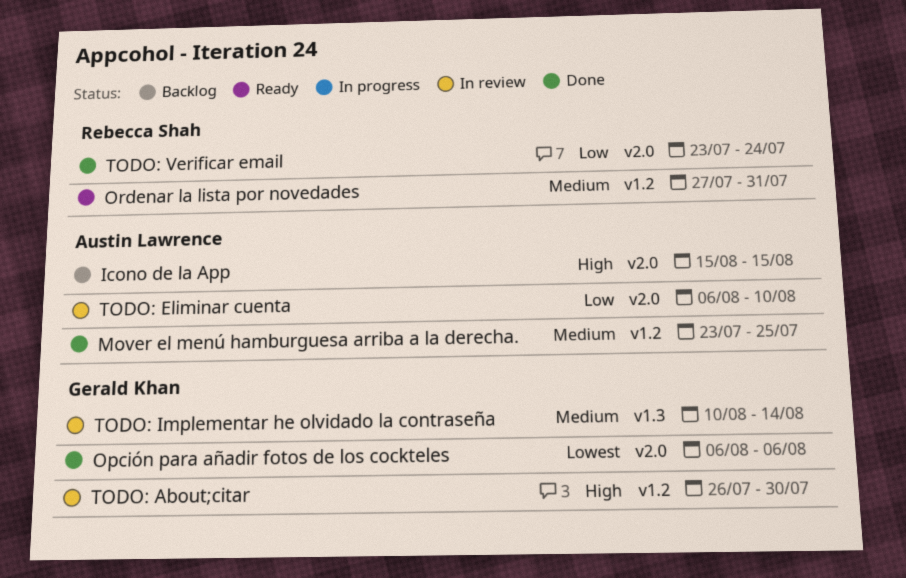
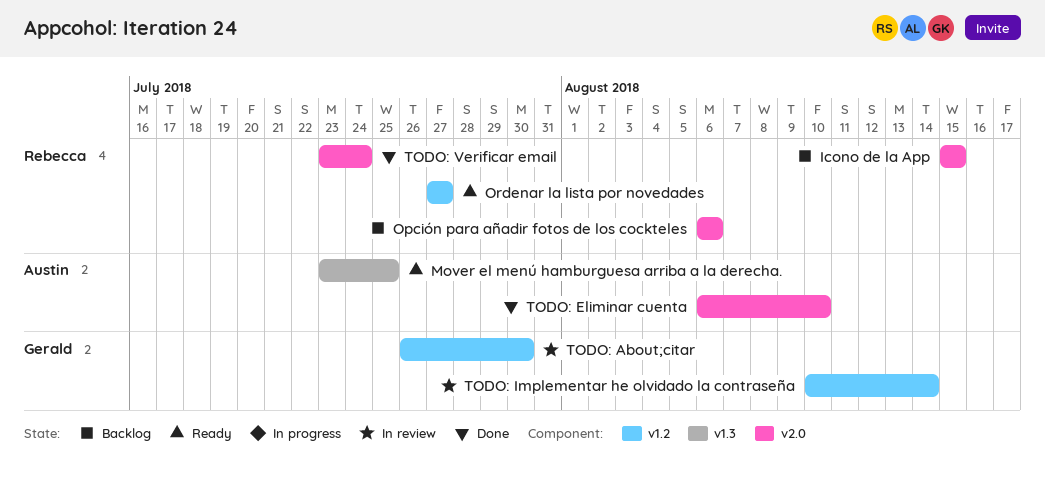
Icono de la App, owner: Austin Lawrence -> Rebecca Shah
Mover el menú hamburguesa arriba a la derecha., status: Done -> Ready
Mover el menú hamburguesa arriba a la derecha., label: v1.2 -> v1.3
Opción para añadir fotos de los cockteles, status: Done -> Backlog
Opción para añadir fotos de los cockteles, owner: Gerald Khan -> Rebecca Shah
Ordenar la lista por novedades, due: Jul 31 -> Jul 27
TODO: Eliminar cuenta, status: In review -> Done
TODO: Implementar he olvidado la contraseña, label: v1.3 -> v1.2

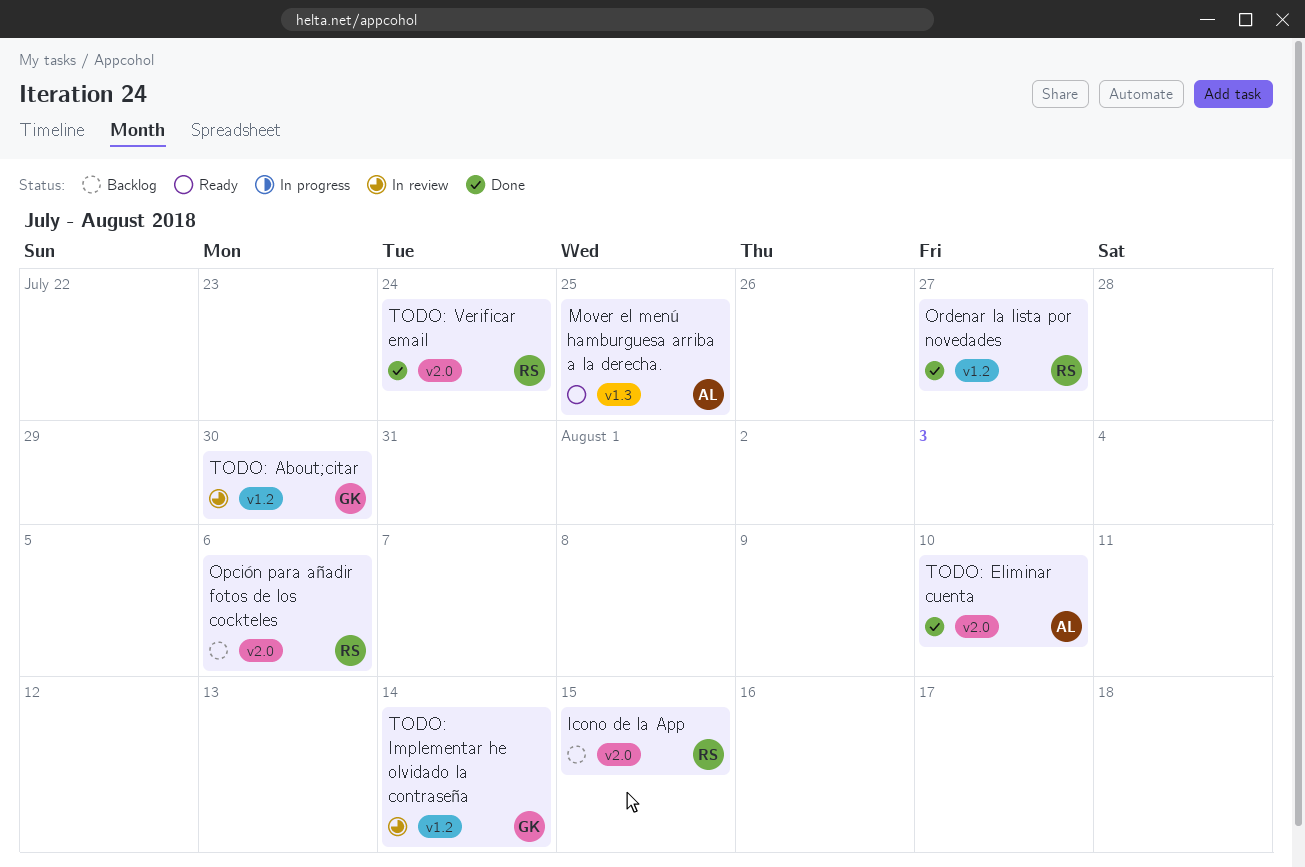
Ordenar la lista por novedades, status: Ready -> Done

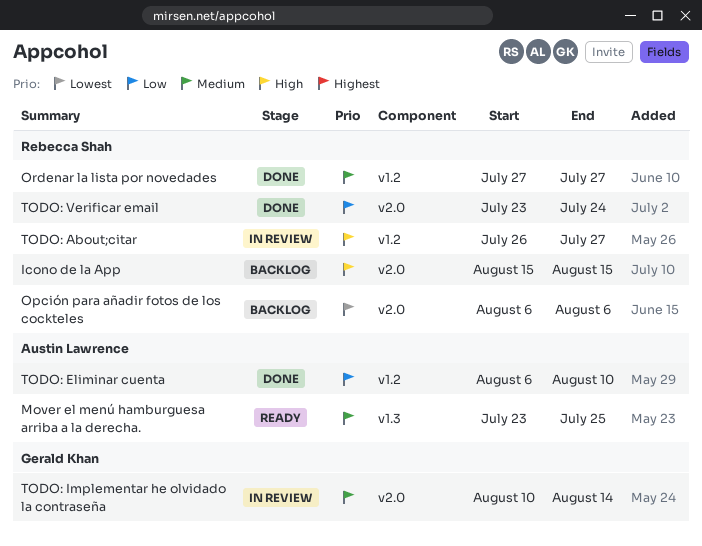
TODO: About;citar, owner: Gerald Khan -> Rebecca Shah
TODO: About;citar, due: Jul 30 -> Jul 27
TODO: Eliminar cuenta, label: v2.0 -> v1.2
TODO: Implementar he olvidado la contraseña, label: v1.2 -> v2.0

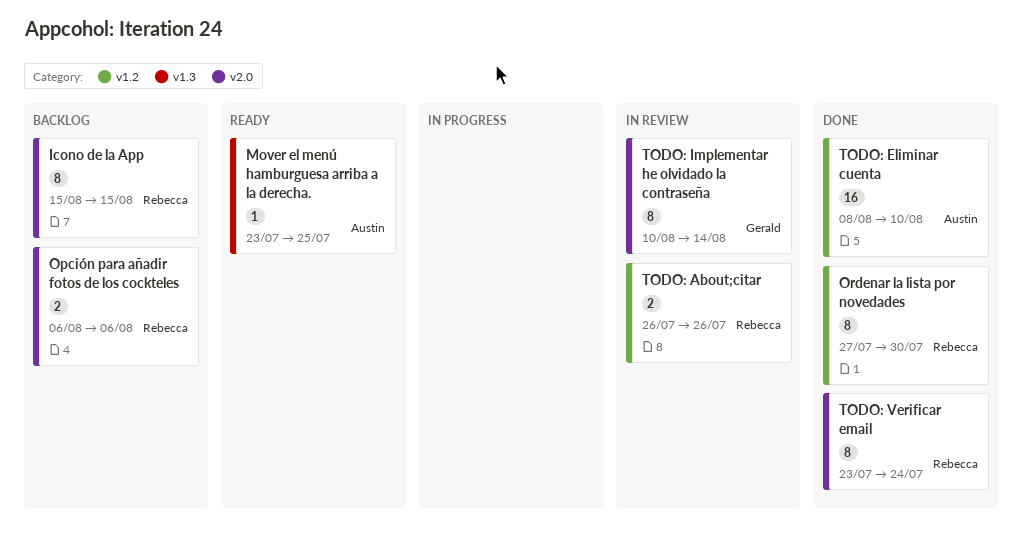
Ordenar la lista por novedades, due: Jul 27 -> Jul 30
TODO: About;citar, due: Jul 27 -> Jul 26
TODO: Eliminar cuenta, start: Aug 6 -> Aug 8

